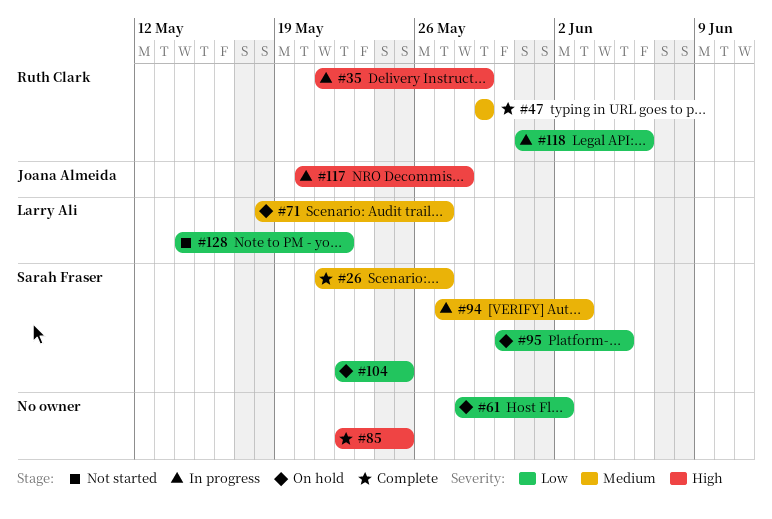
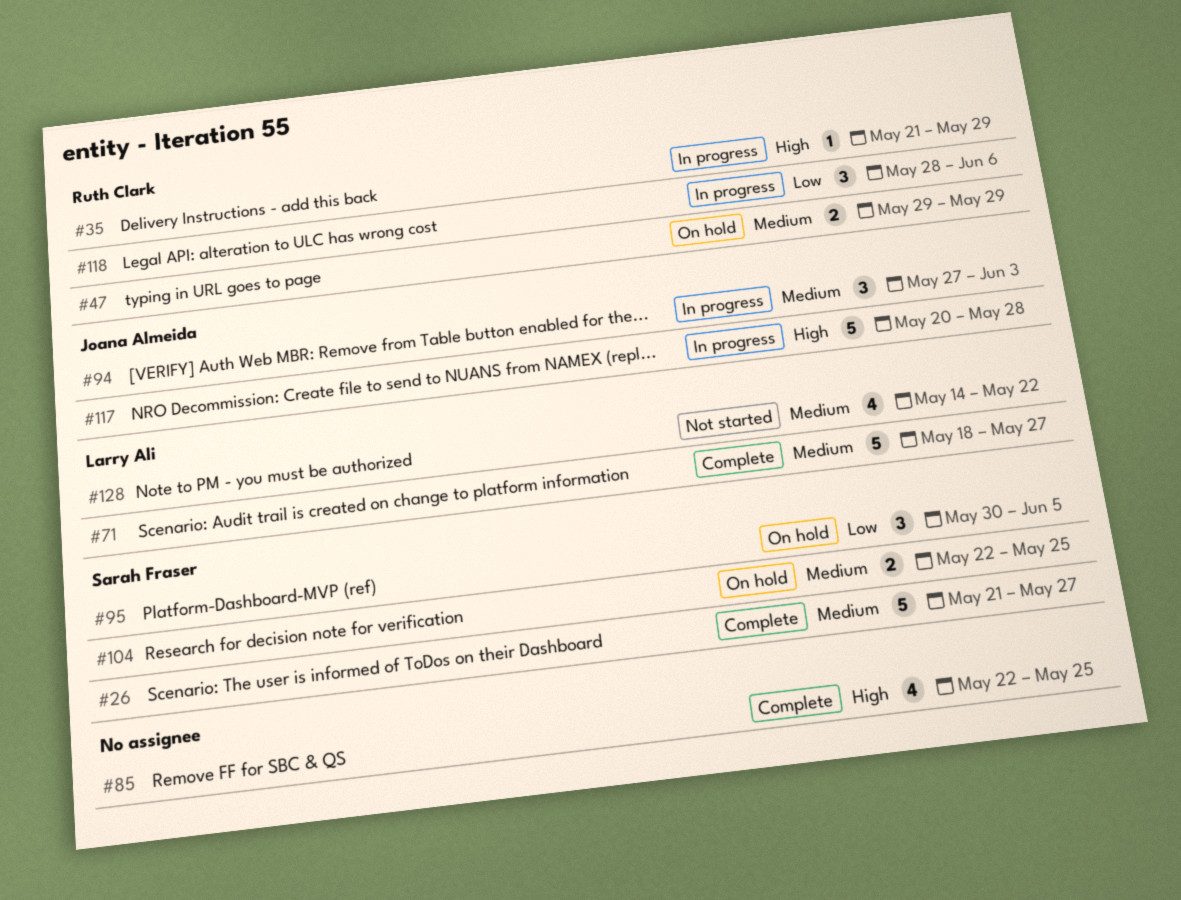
#47, status: Complete -> On hold
#61: present -> none
#71, status: On hold -> Complete
#94, owner: Sarah Fraser -> Joana Almeida
#104, priority: Low -> Medium
#118, start: May 31 -> May 28
#128, priority: Low -> Medium

